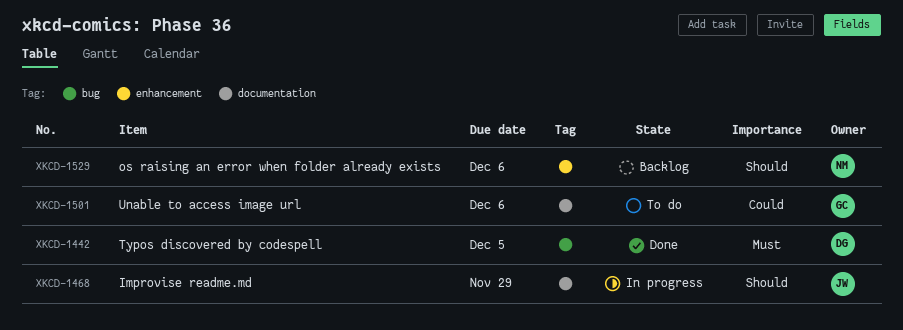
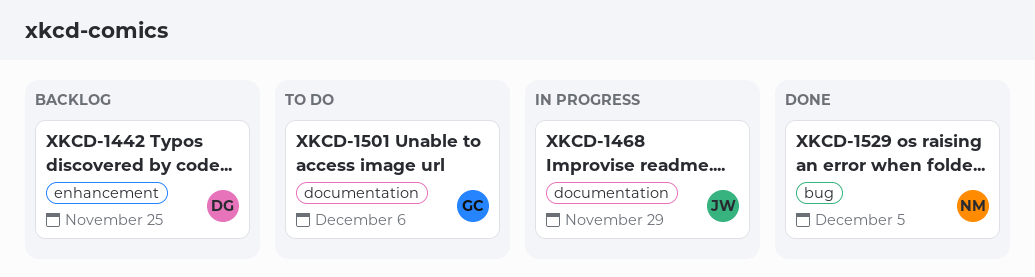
XKCD-1442, status: Done -> Backlog
XKCD-1442, label: bug -> enhancement
XKCD-1442, due: Dec 5 -> Nov 25
XKCD-1529, status: Backlog -> Done
XKCD-1529, label: enhancement -> bug
XKCD-1529, due: Dec 6 -> Dec 5

